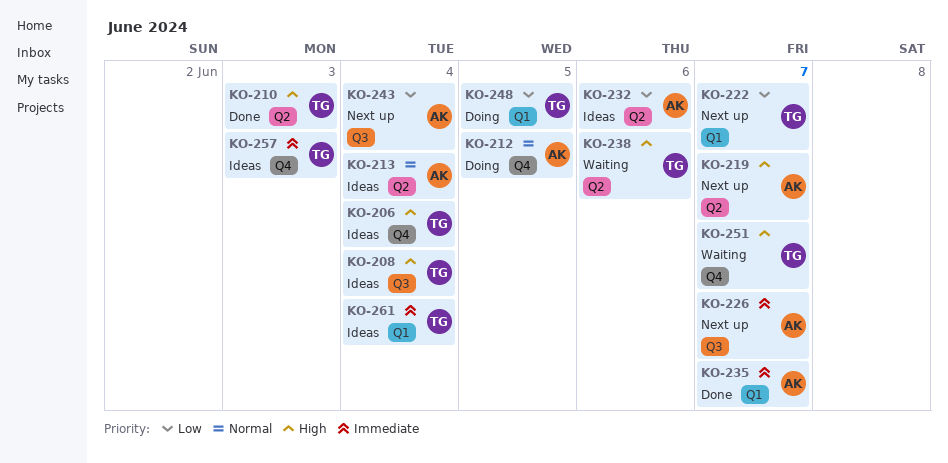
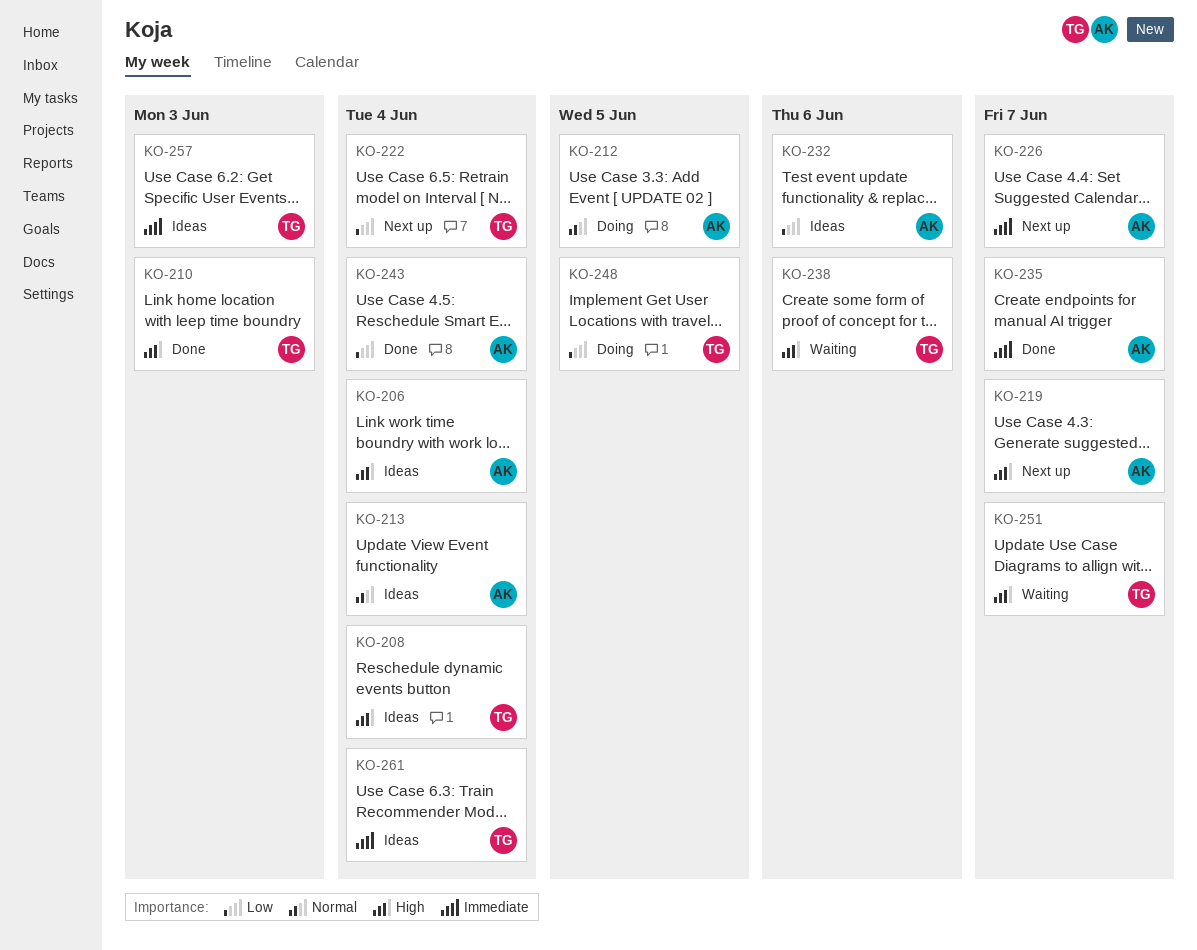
KO-206, owner: TG -> AK
KO-222, due: Jun 7 -> Jun 4
KO-243, status: Next up -> Done

